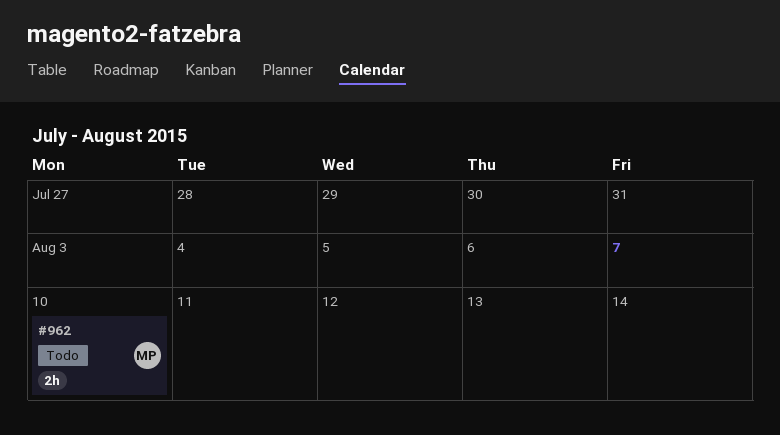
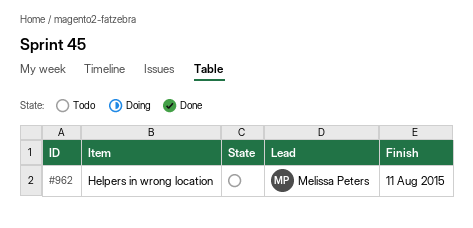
#962, due: Aug 10 -> Aug 11

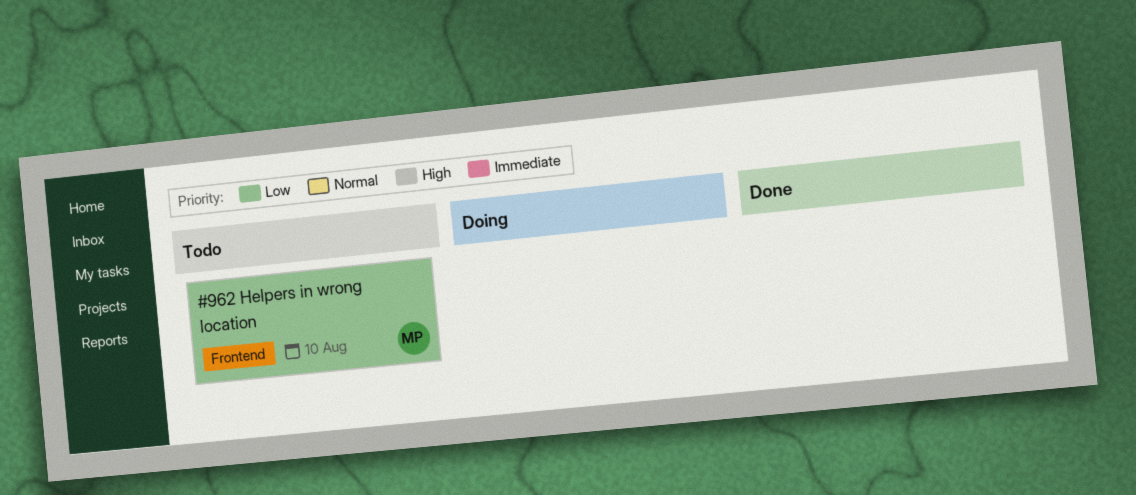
#962, due: Aug 11 -> Aug 10

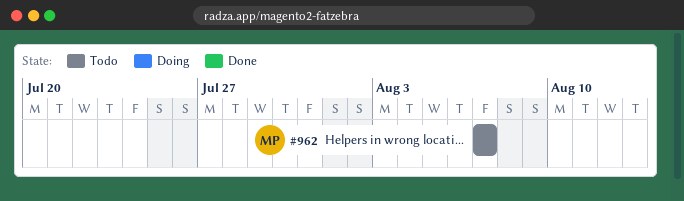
#962, due: Aug 10 -> Aug 7

